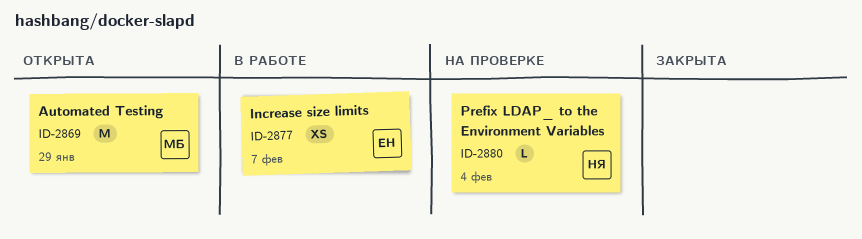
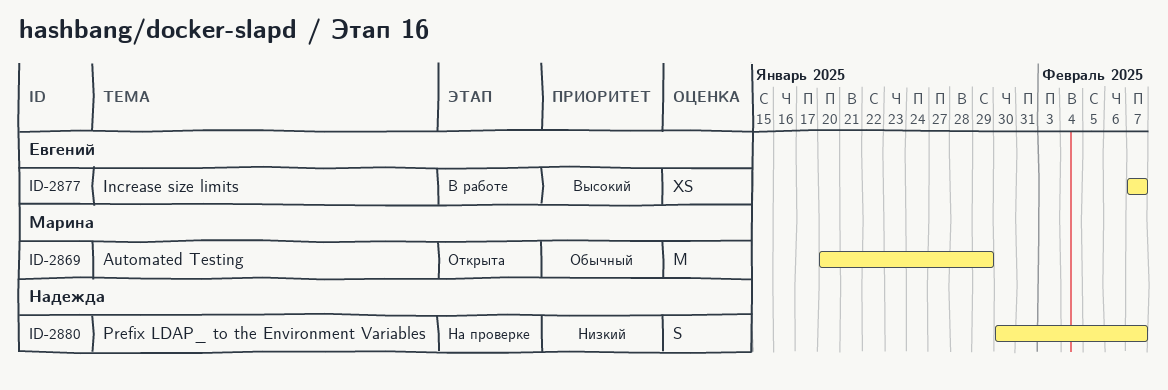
ID-2880, estimate: L -> S
ID-2880, due: Feb 4 -> Feb 7

